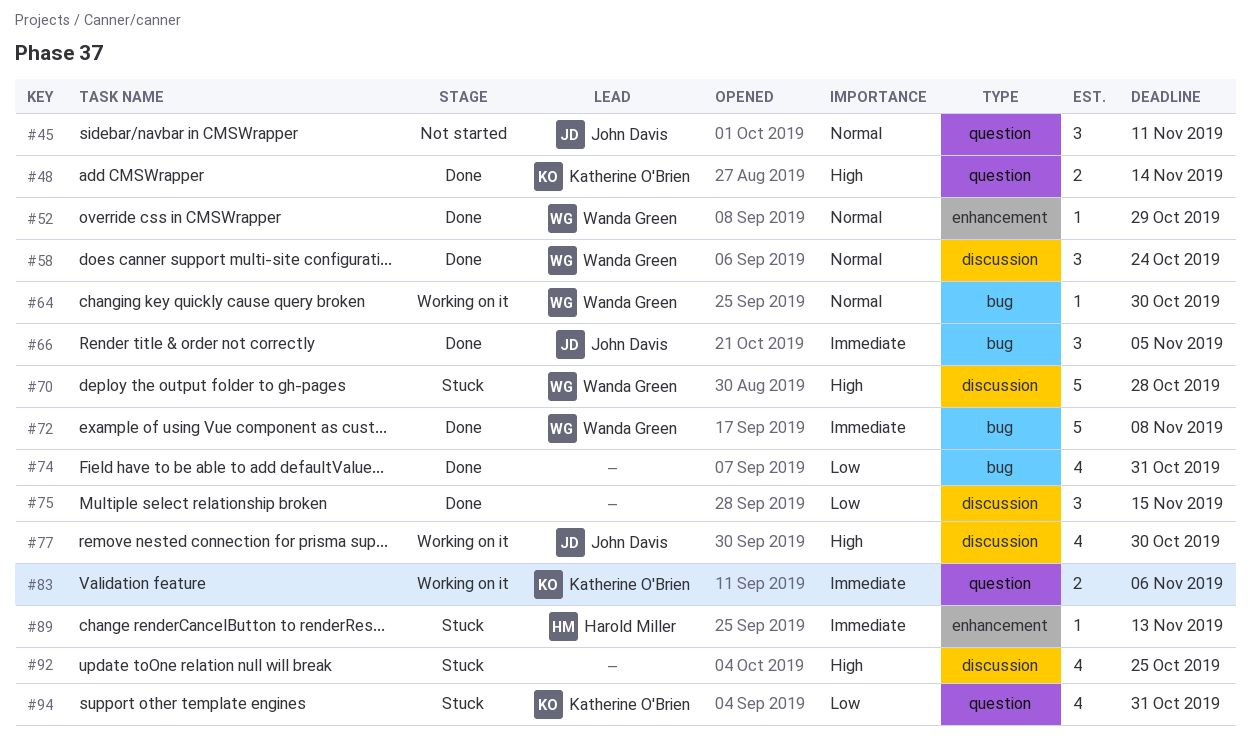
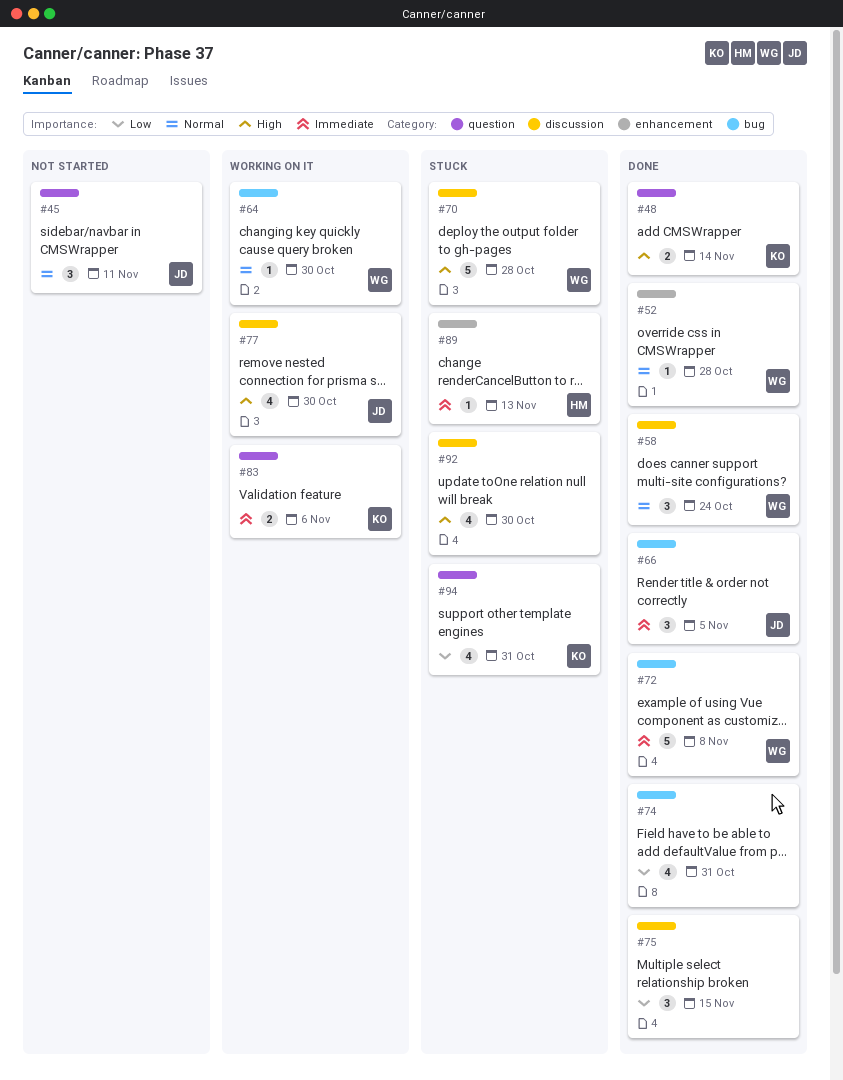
#52, due: Oct 29 -> Oct 28
#92, due: Oct 25 -> Oct 30

